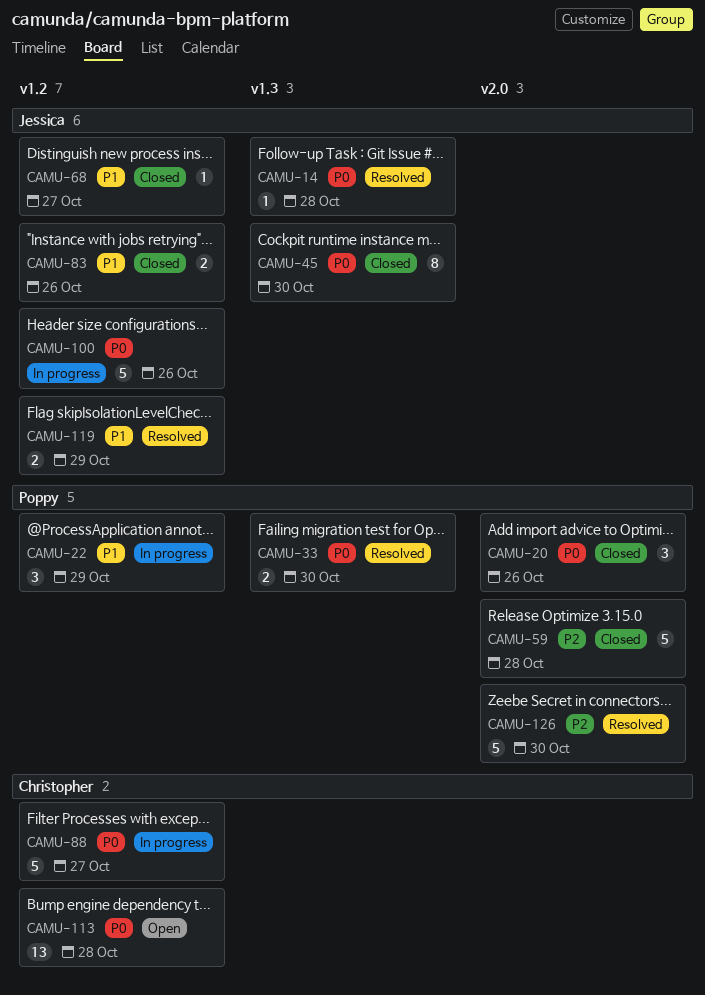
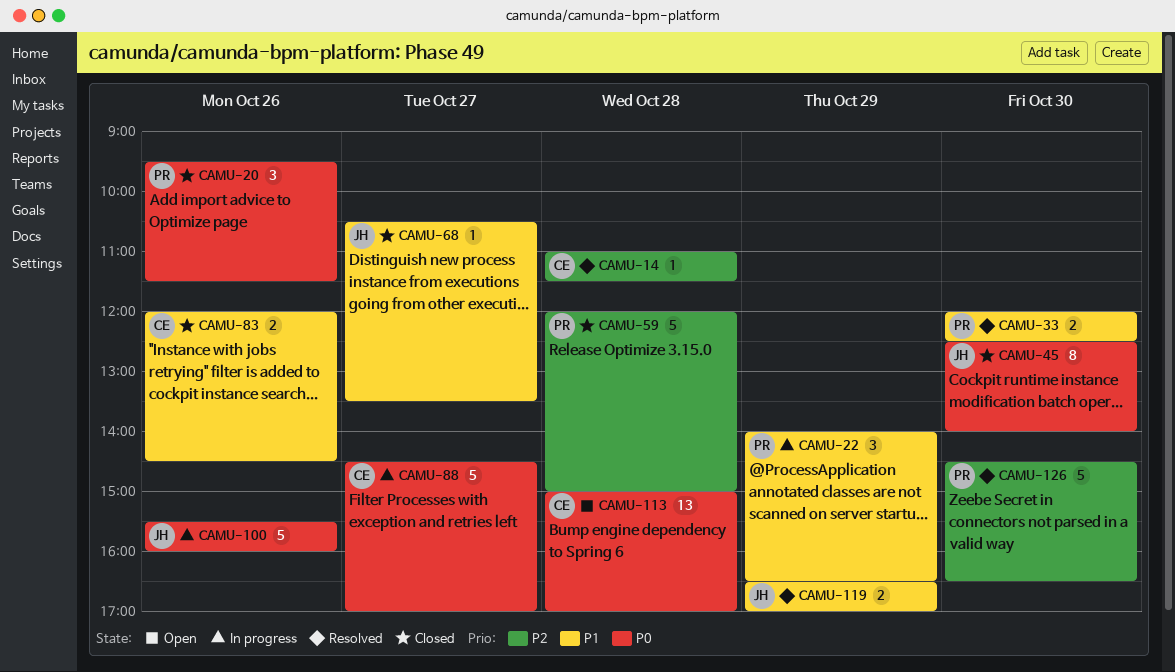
CAMU-14, owner: Jessica -> Christopher
CAMU-14, priority: P0 -> P2
CAMU-33, priority: P0 -> P1
CAMU-83, owner: Jessica -> Christopher

